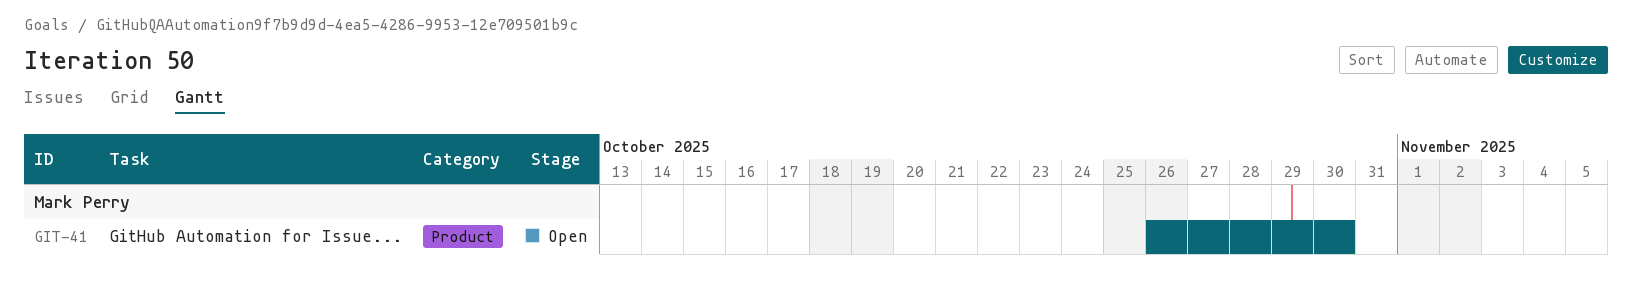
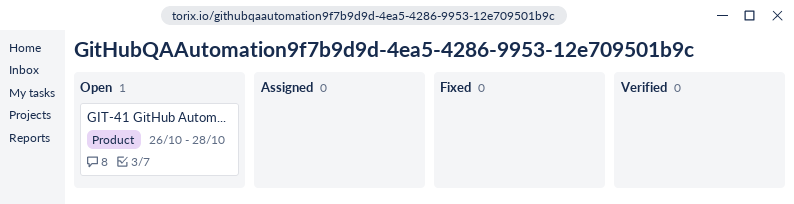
GIT-41, due: Oct 30 -> Oct 28

